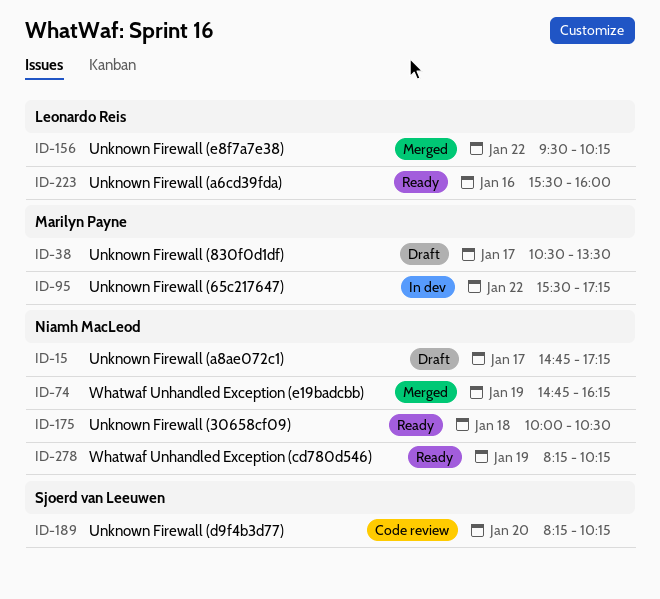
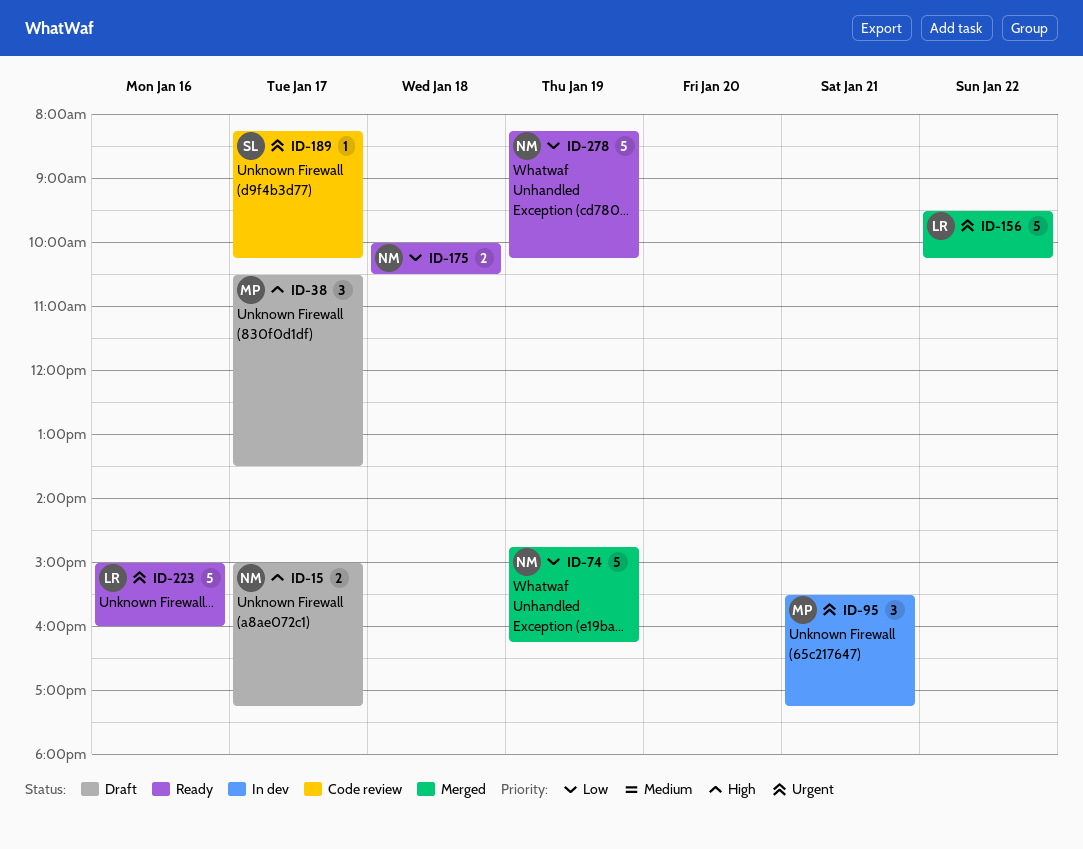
ID-15, begins: 14:45 -> 15:00
ID-95, day: Jan 22 -> Jan 21
ID-189, day: Jan 20 -> Jan 17
ID-223, begins: 15:30 -> 15:00

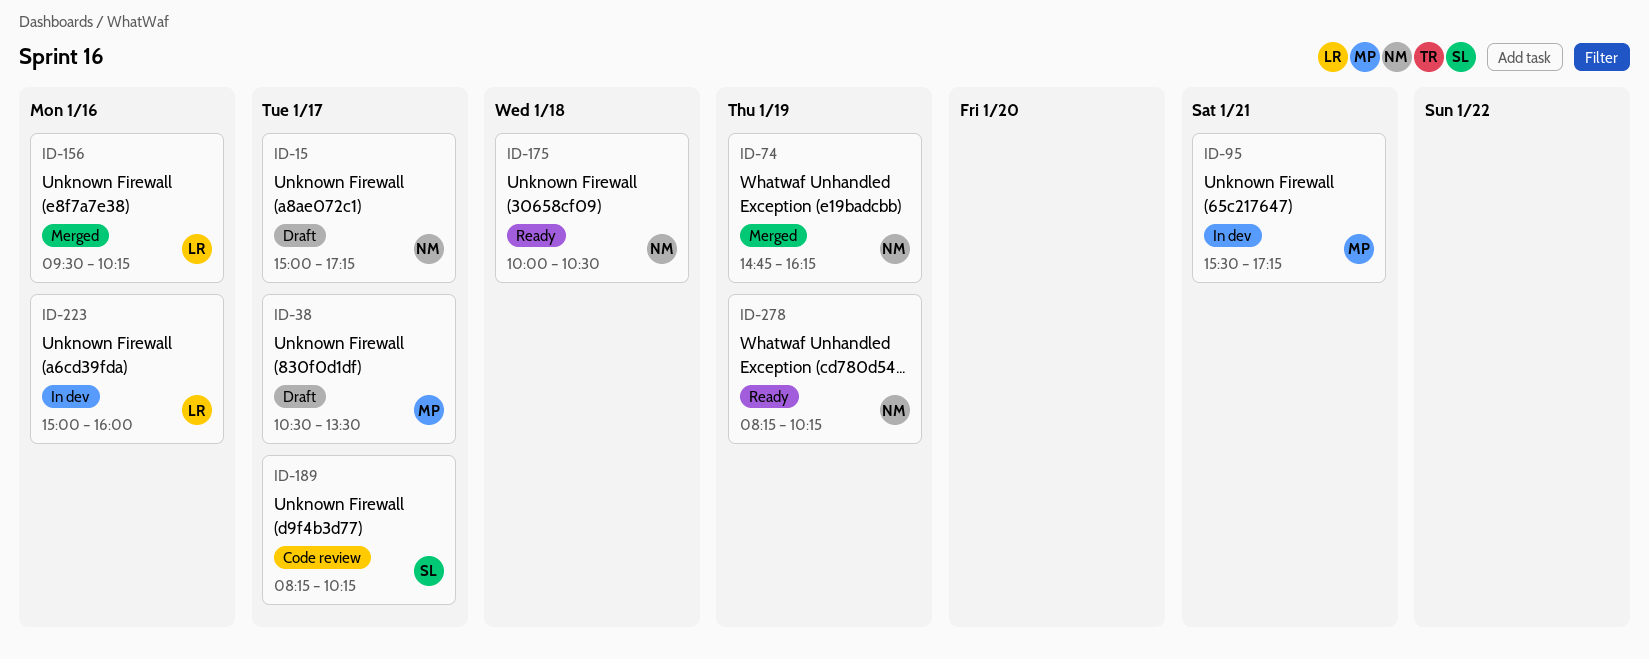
ID-156, day: Jan 22 -> Jan 16
ID-223, status: Ready -> In dev

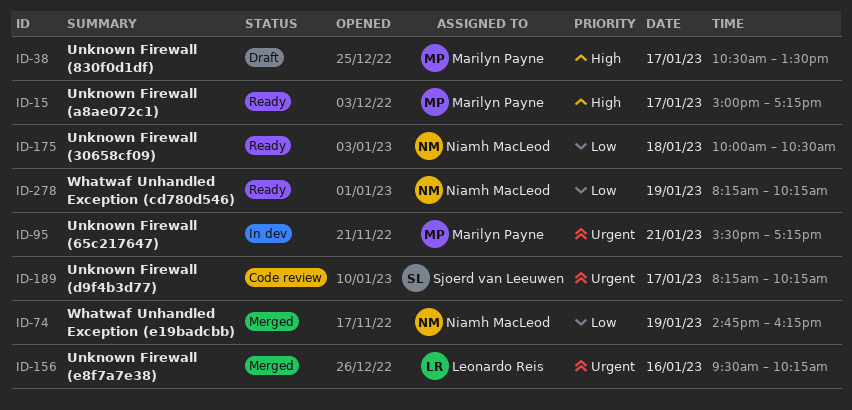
ID-15, status: Draft -> Ready
ID-15, owner: Niamh MacLeod -> Marilyn Payne
ID-223: present -> none

